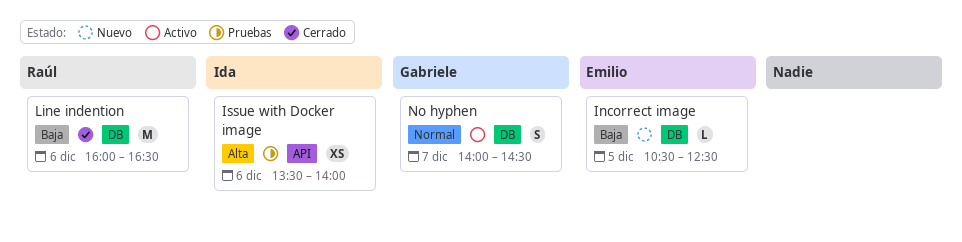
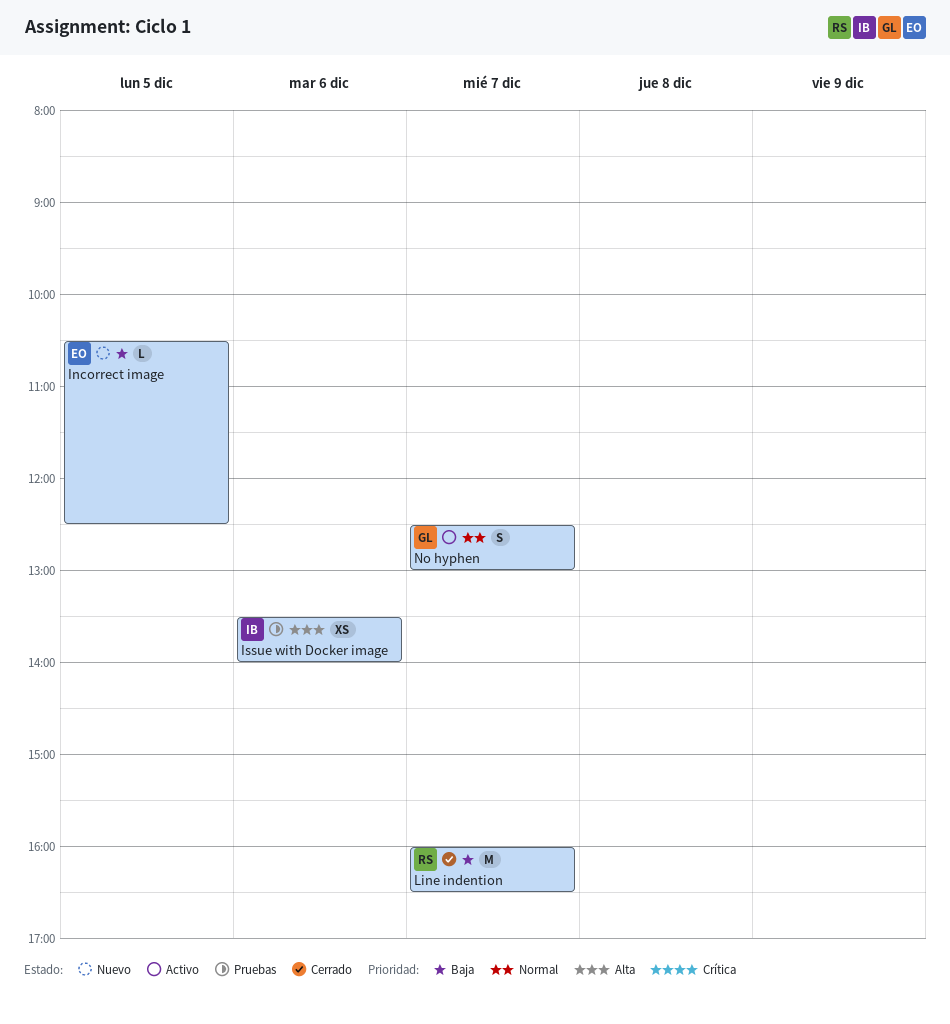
Line indention, day: Dec 6 -> Dec 7
No hyphen, begins: 14:00 -> 12:30
No hyphen, ends: 14:30 -> 13:00

